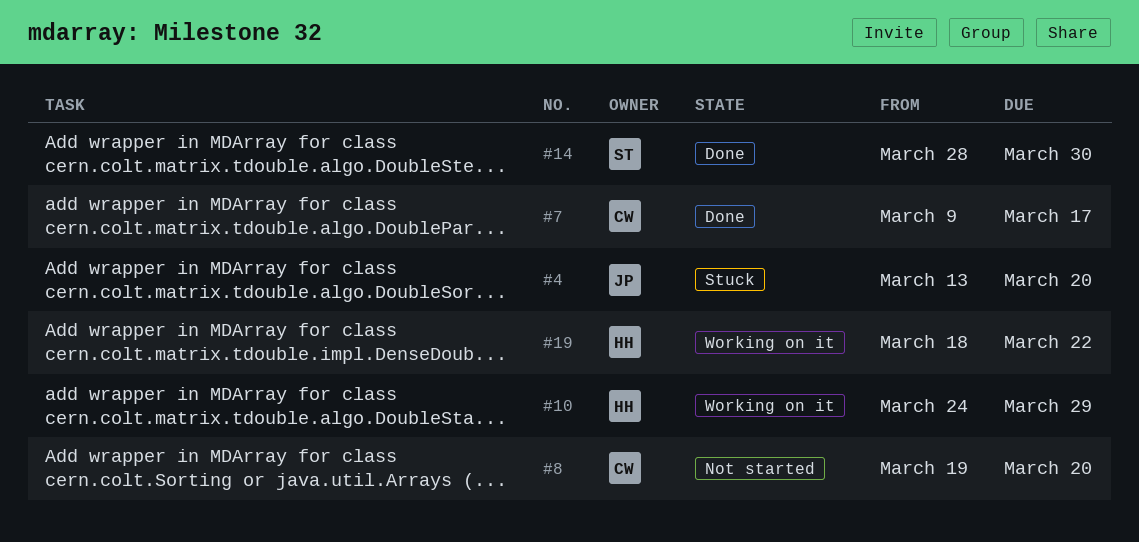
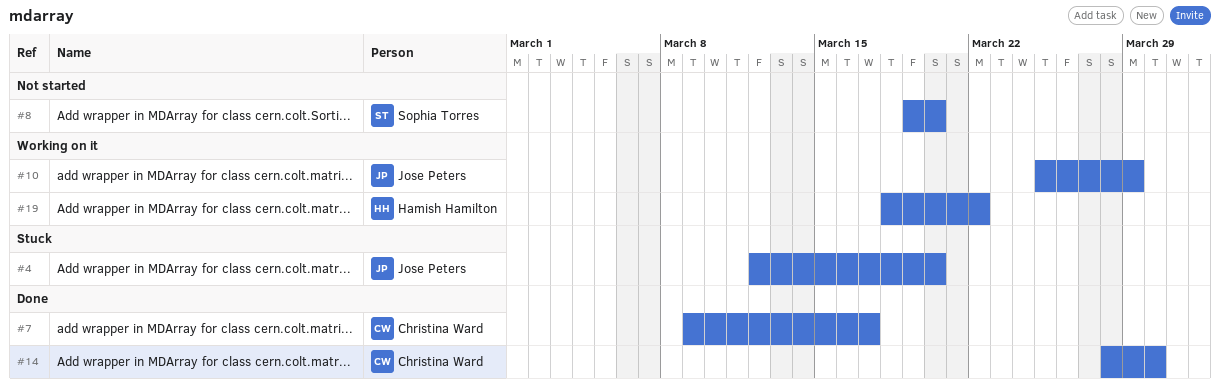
#4, start: Mar 13 -> Mar 12
#8, owner: Christina Ward -> Sophia Torres
#10, owner: Hamish Hamilton -> Jose Peters
#10, start: Mar 24 -> Mar 25
#14, owner: Sophia Torres -> Christina Ward

